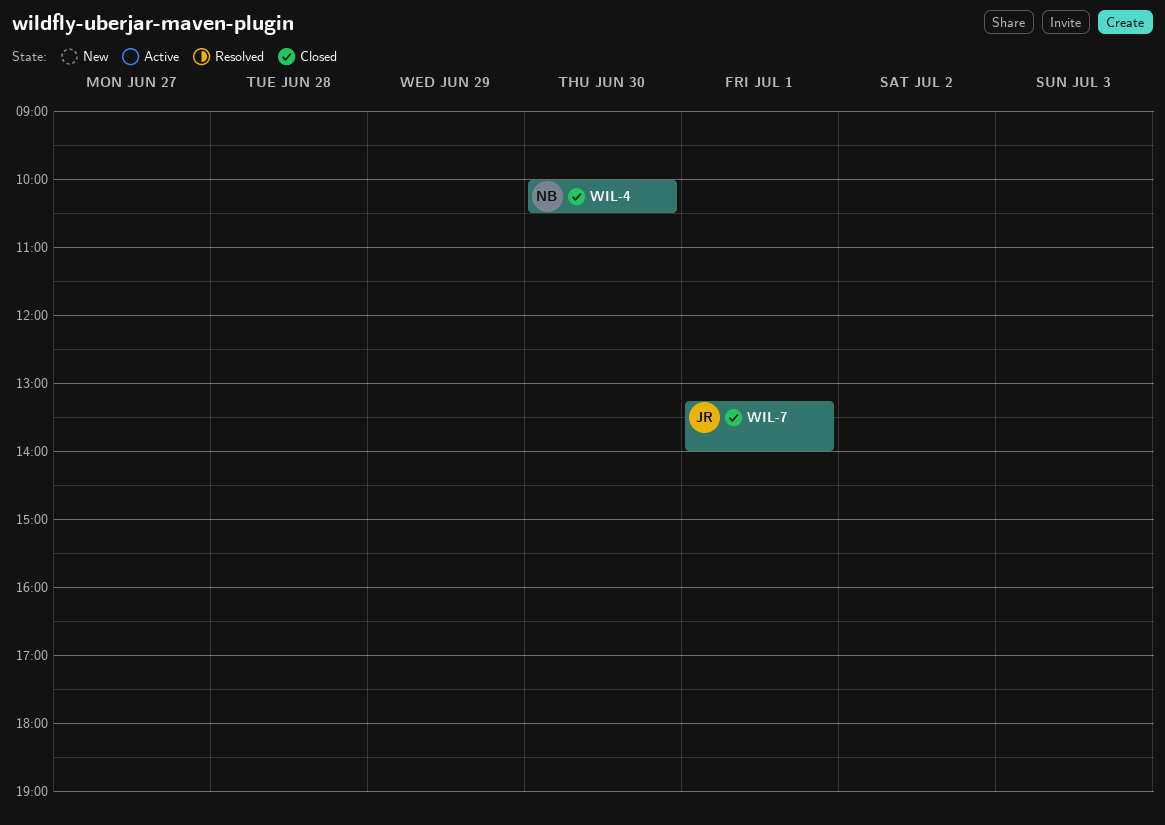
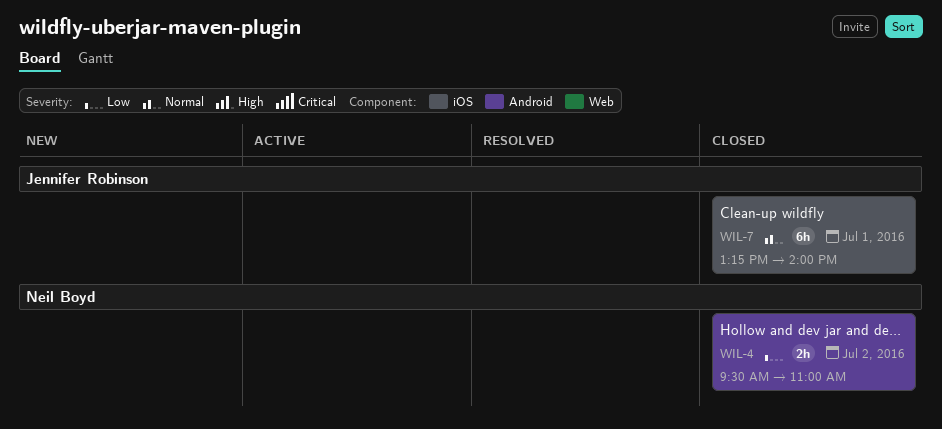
WIL-4, day: Jun 30 -> Jul 2
WIL-4, begins: 10:00 -> 09:30
WIL-4, ends: 10:30 -> 11:00

